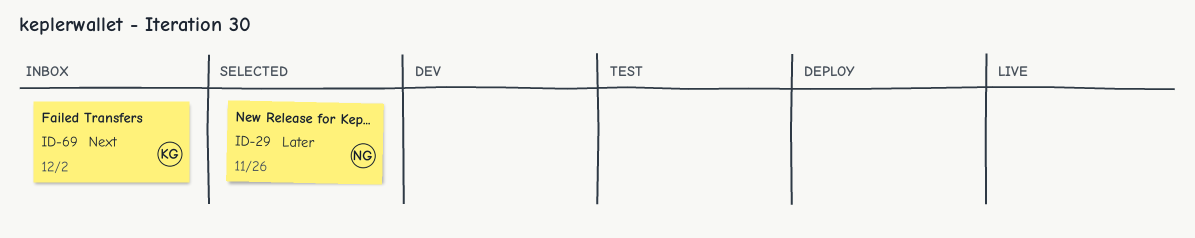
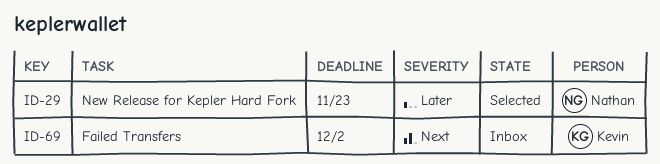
ID-29, due: Nov 26 -> Nov 23

